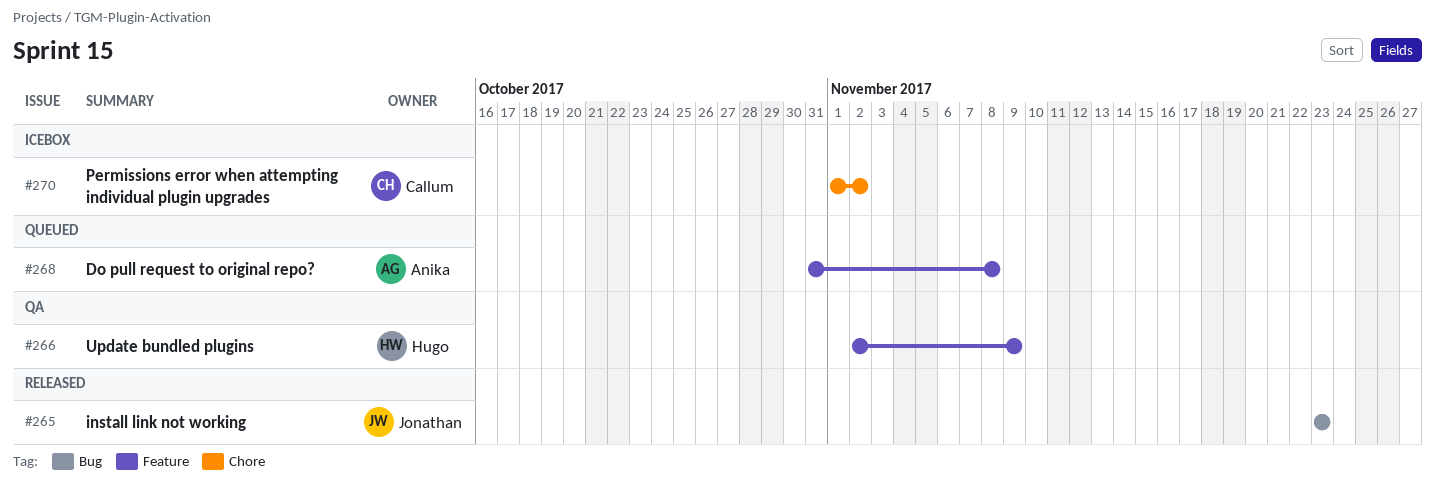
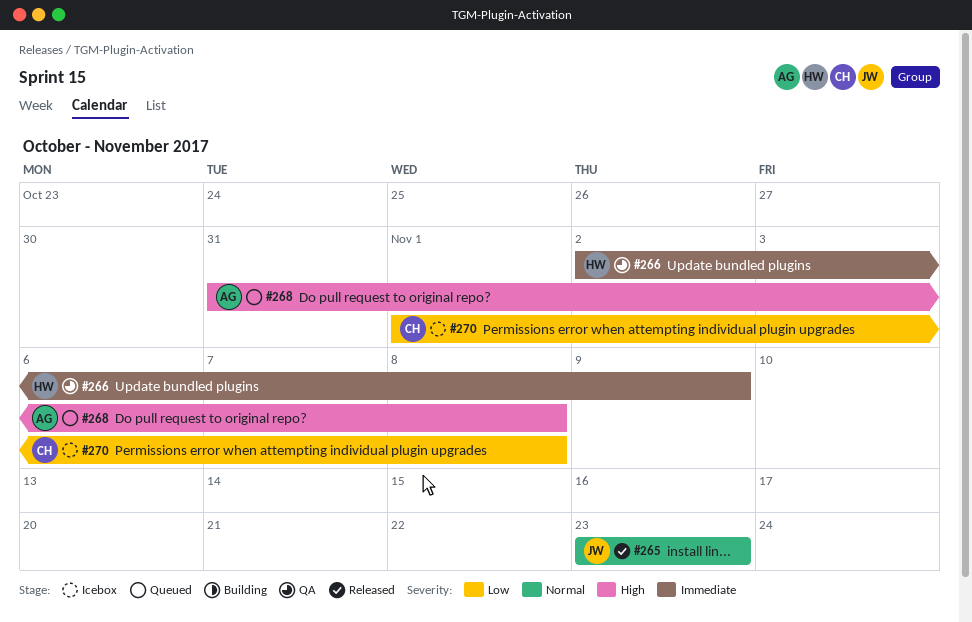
#270, due: Nov 2 -> Nov 8

